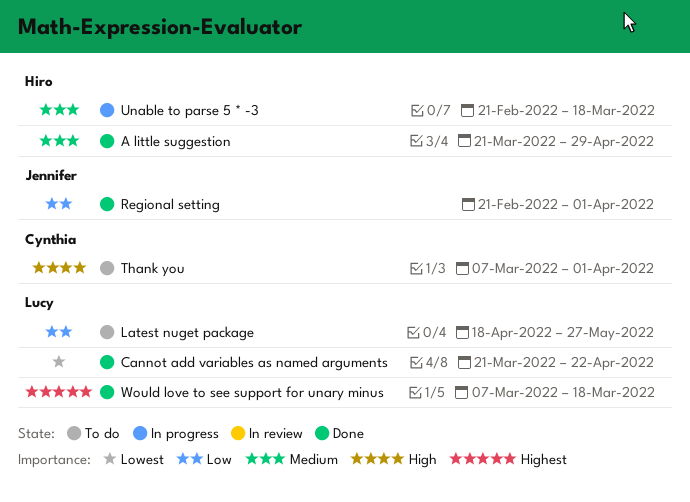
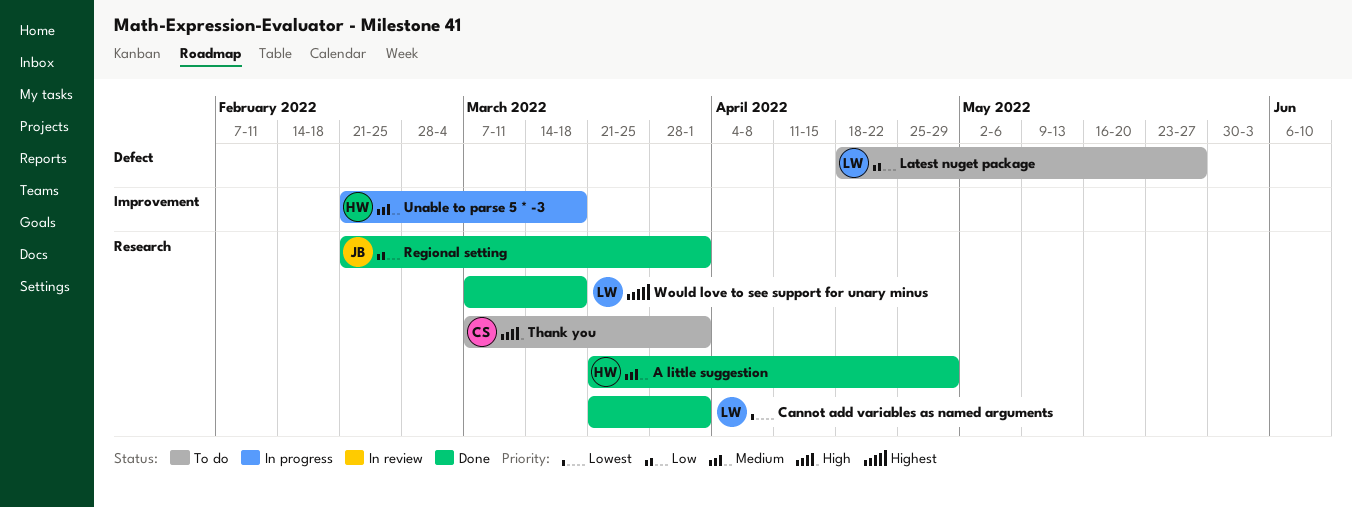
Cannot add variables as named arguments, due: Apr 22 -> Apr 1

